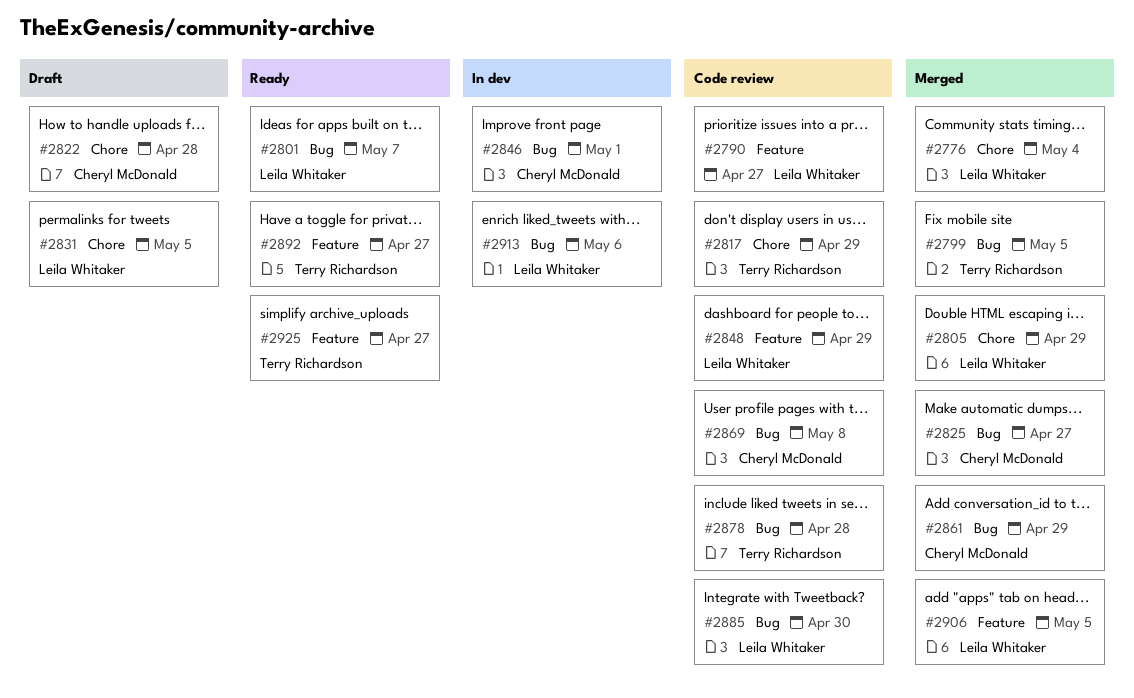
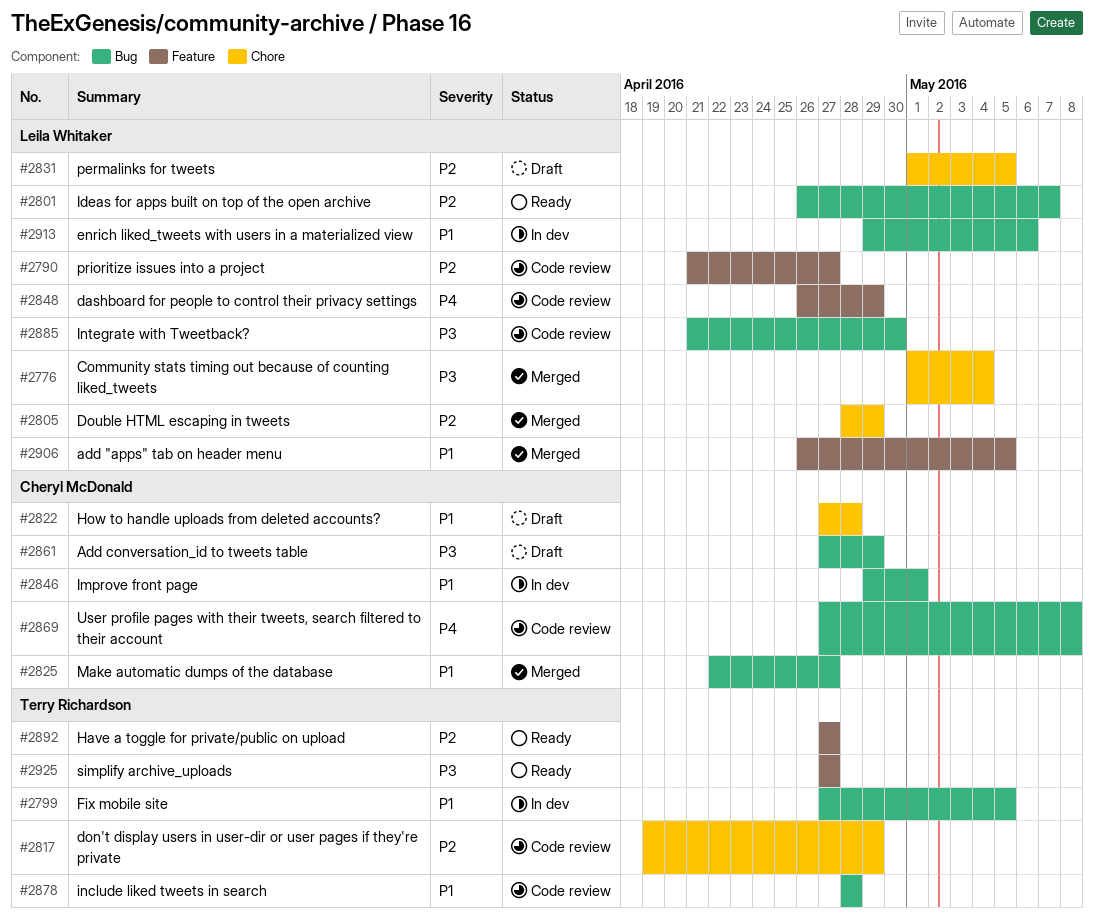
#2799, status: Merged -> In dev
#2861, status: Merged -> Draft

